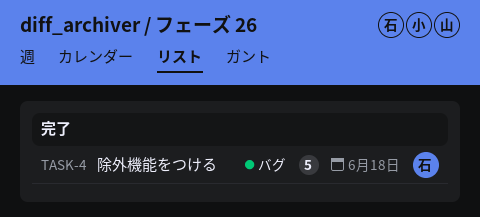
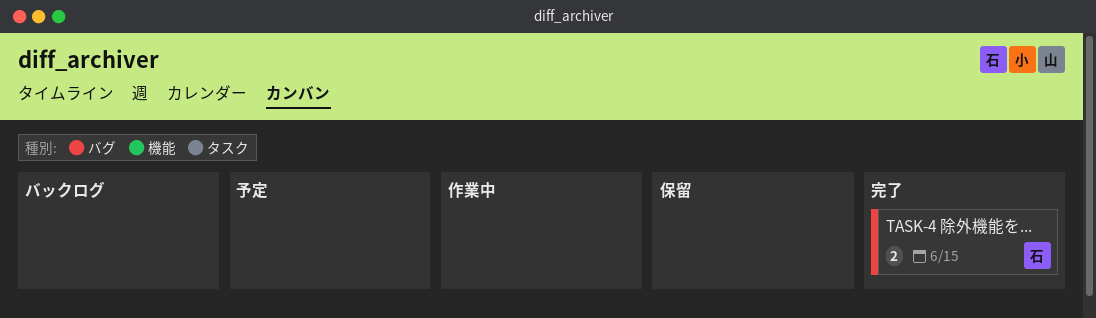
TASK-4, estimate: 5 -> 2
TASK-4, due: Jun 18 -> Jun 15

